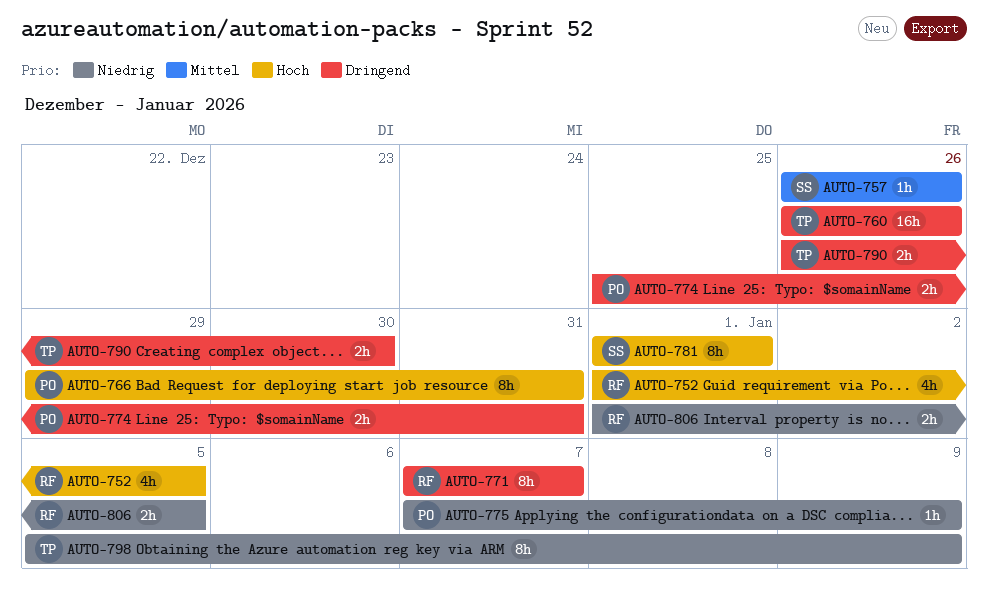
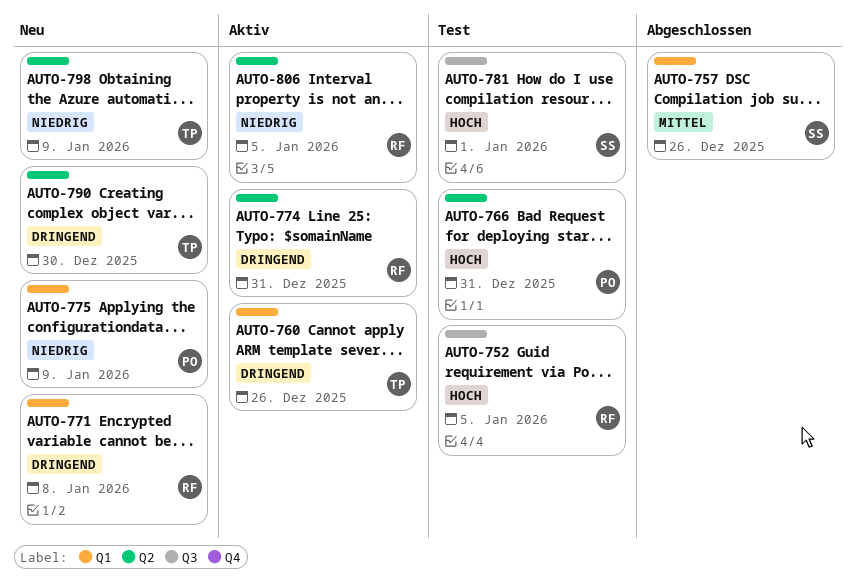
AUTO-771, due: Jan 7 -> Jan 8
AUTO-774, owner: PO -> RF

